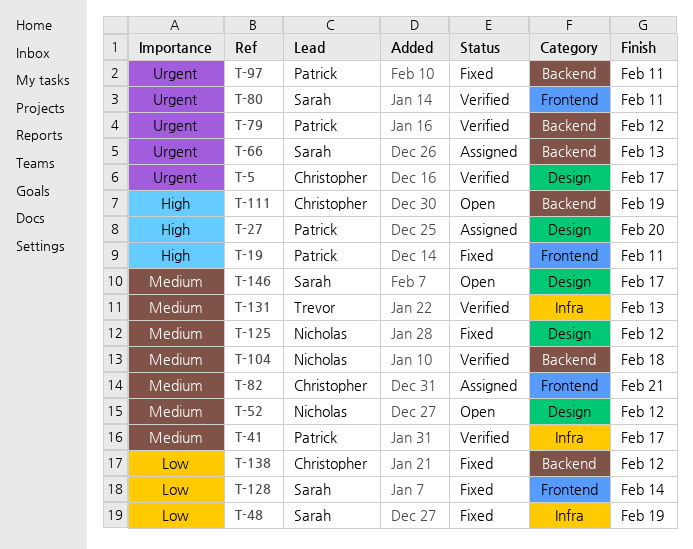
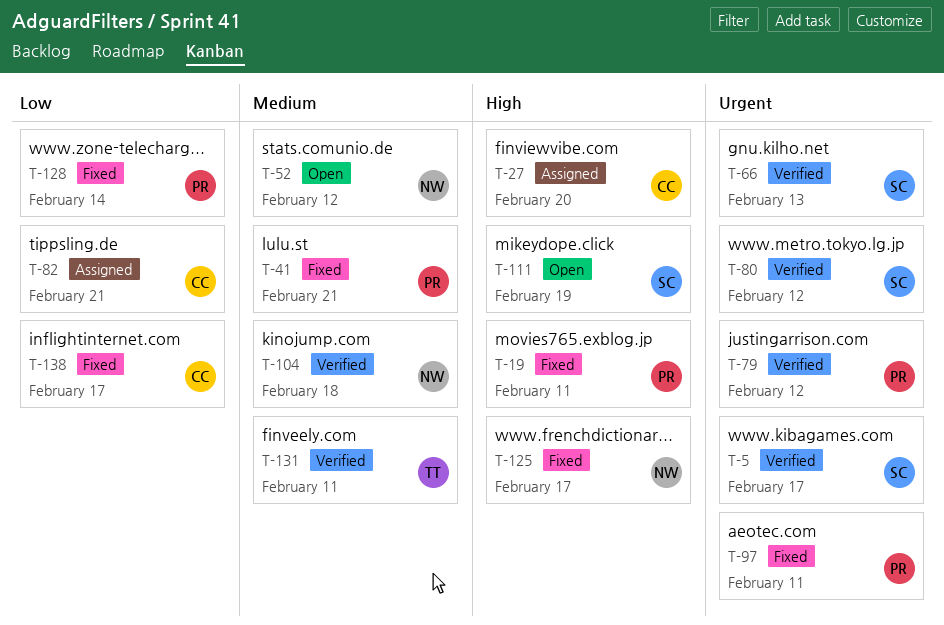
T-5, owner: Christopher -> Sarah
T-27, owner: Patrick -> Christopher
T-41, status: Verified -> Fixed
T-41, due: Feb 17 -> Feb 21
T-48: present -> none
T-66, status: Assigned -> Verified
T-80, due: Feb 11 -> Feb 12
T-82, priority: Medium -> Low
T-111, owner: Christopher -> Sarah
T-125, priority: Medium -> High
T-125, due: Feb 12 -> Feb 17
T-128, owner: Sarah -> Patrick
T-131, due: Feb 13 -> Feb 11
T-138, due: Feb 12 -> Feb 17
T-146: present -> none

